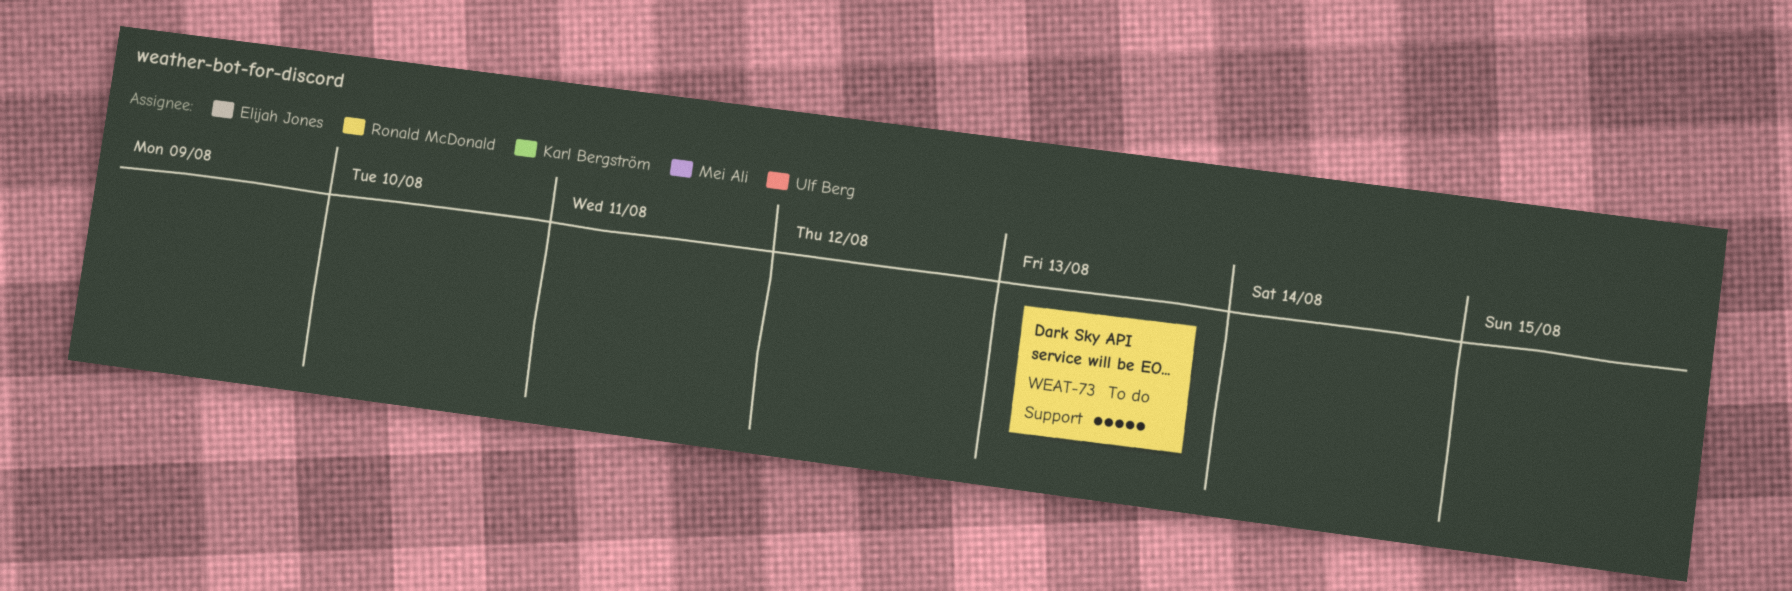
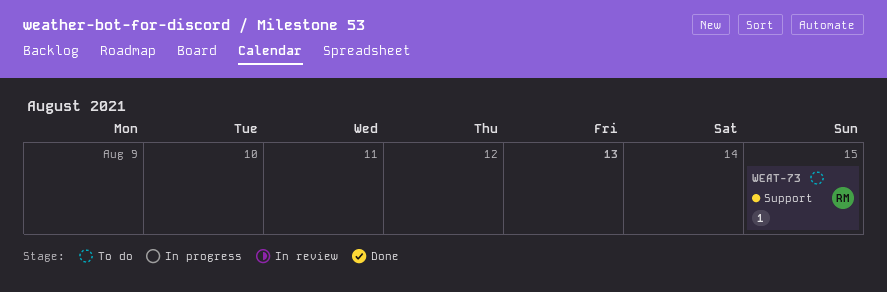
WEAT-73, estimate: 5 -> 1
WEAT-73, due: Aug 13 -> Aug 15

